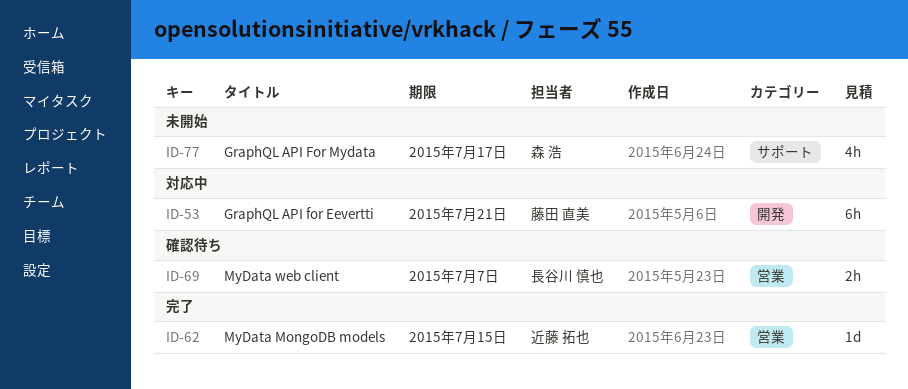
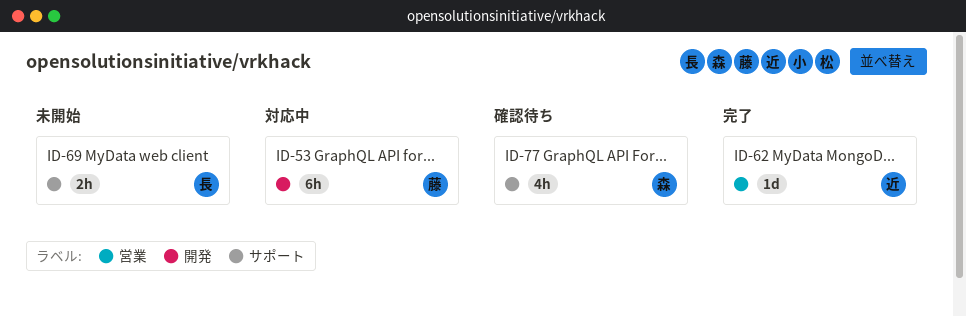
ID-69, status: 確認待ち -> 未開始
ID-69, label: 営業 -> サポート
ID-77, status: 未開始 -> 確認待ち

